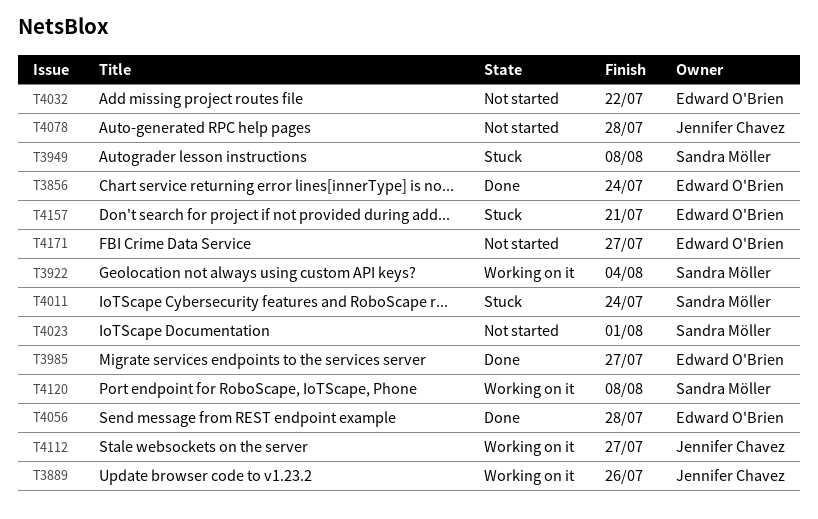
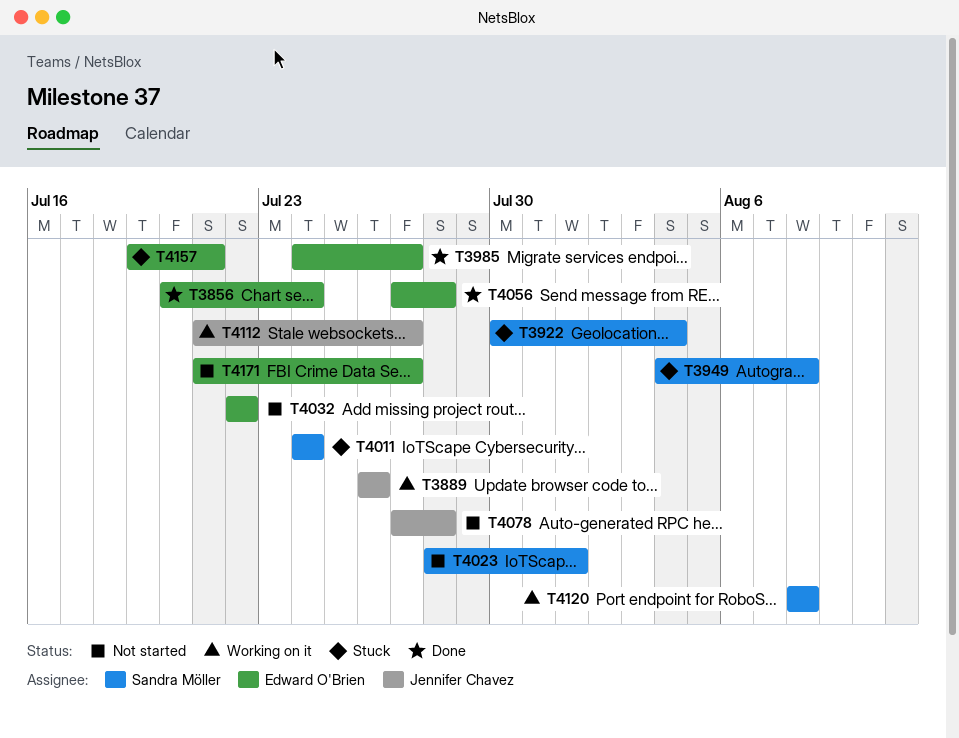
T3922, status: Working on it -> Stuck

